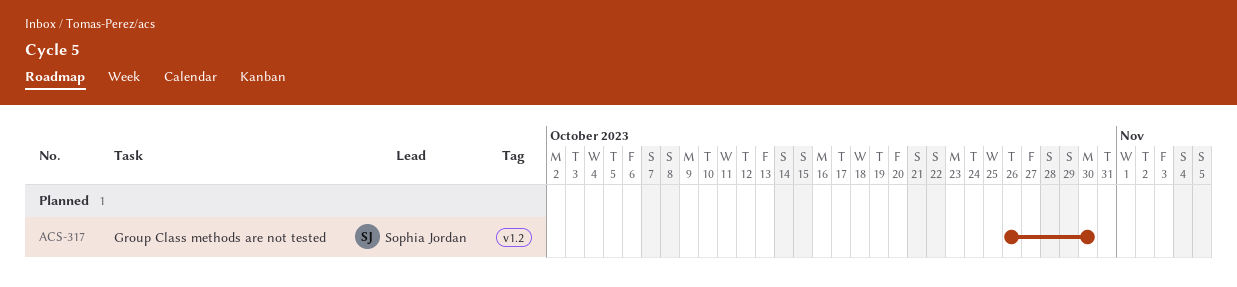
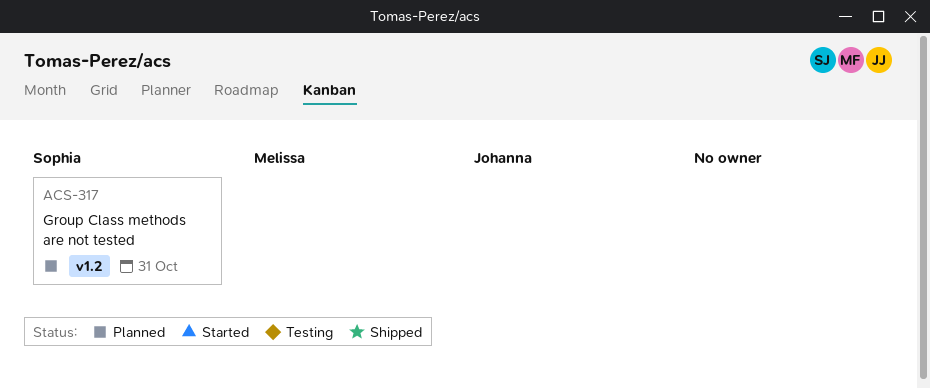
ACS-317, due: Oct 30 -> Oct 31

